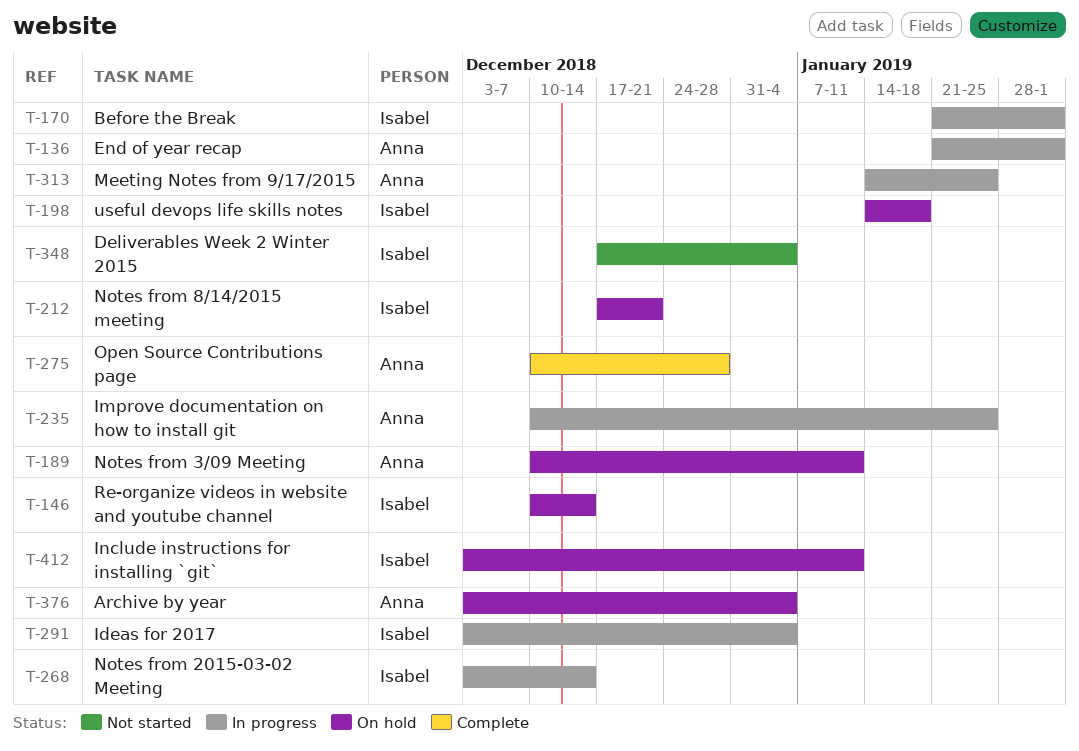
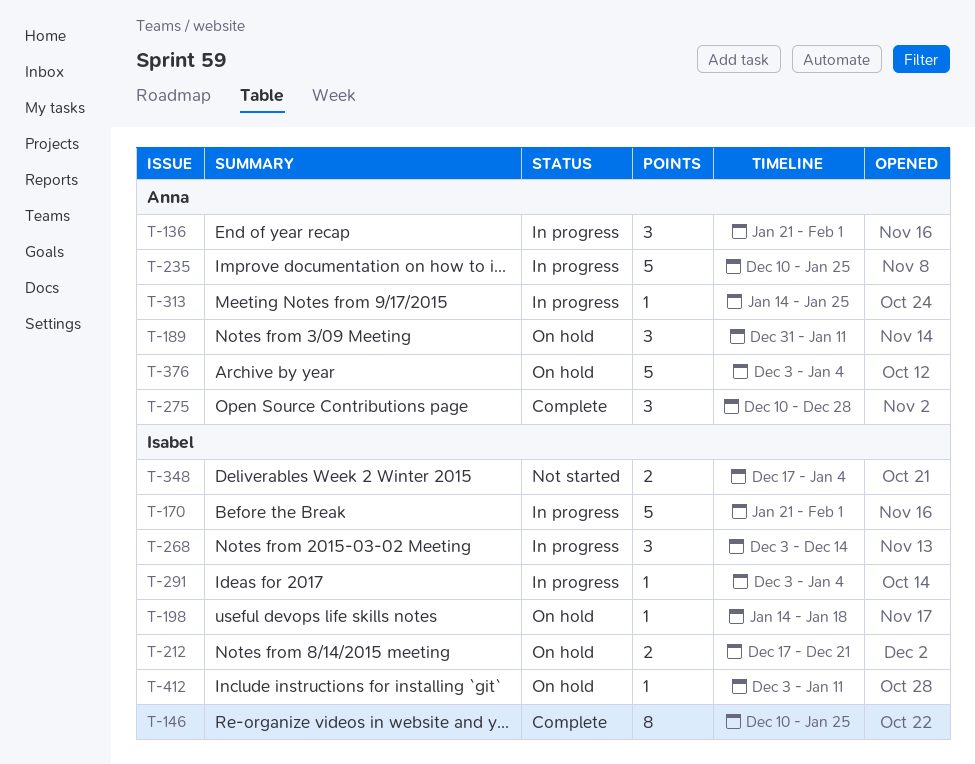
T-146, status: On hold -> Complete
T-146, due: Dec 14 -> Jan 25
T-189, start: Dec 10 -> Dec 31

